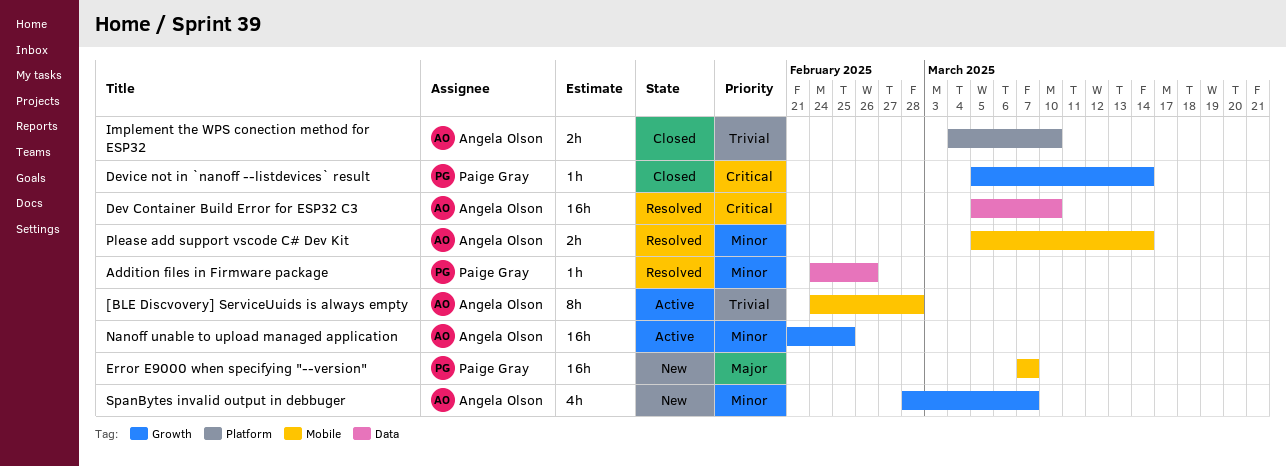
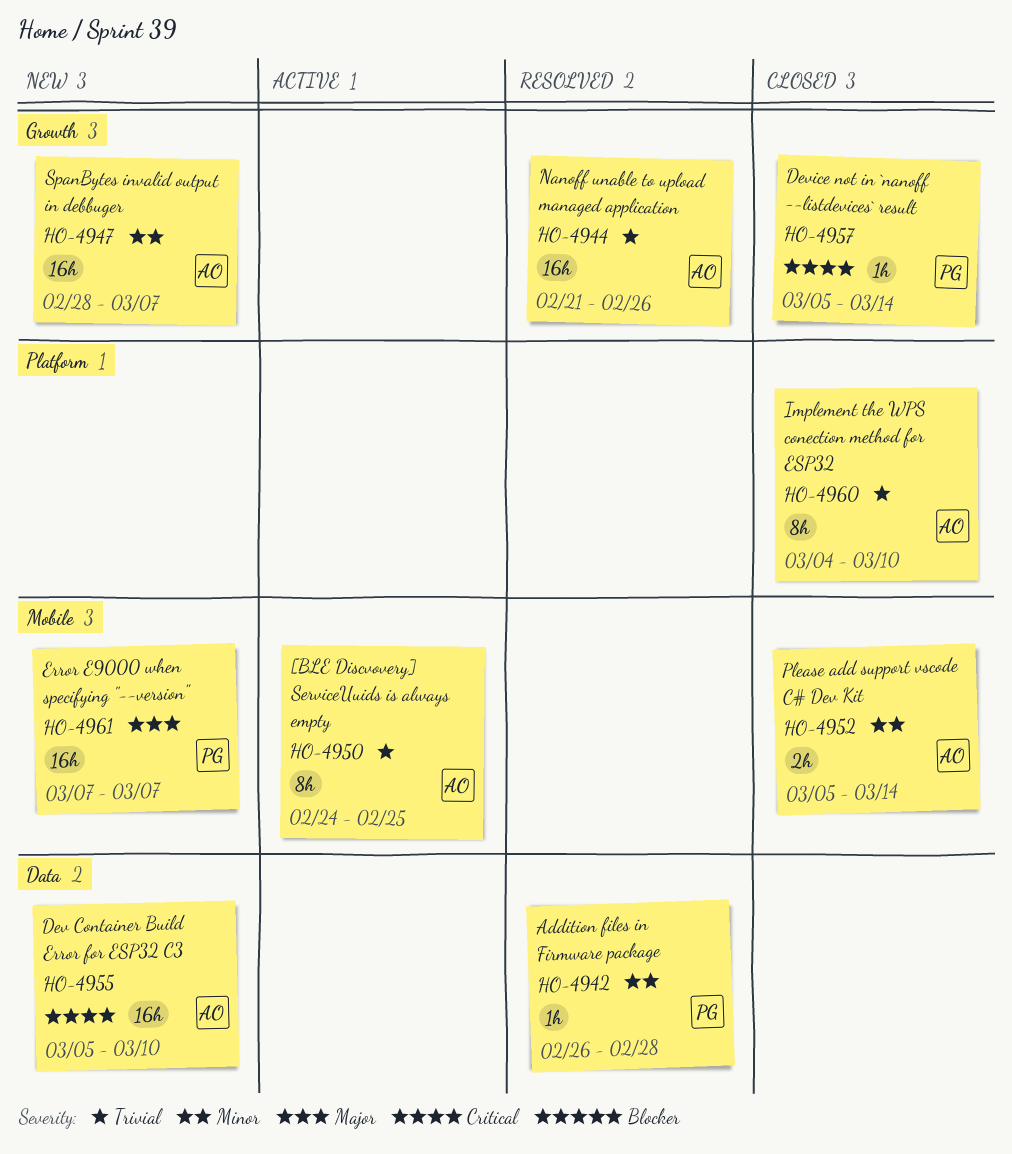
[BLE Discvovery] ServiceUuids is always empty, due: Feb 28 -> Feb 25
Addition files in Firmware package, start: Feb 24 -> Feb 26
Addition files in Firmware package, due: Feb 26 -> Feb 28
Dev Container Build Error for ESP32 C3, status: Resolved -> New
Implement the WPS conection method for ESP32, estimate: 2h -> 8h
Nanoff unable to upload managed application, status: Active -> Resolved
Nanoff unable to upload managed application, priority: Minor -> Trivial
Nanoff unable to upload managed application, due: Feb 25 -> Feb 26
Please add support vscode C# Dev Kit, status: Resolved -> Closed
SpanBytes invalid output in debbuger, estimate: 4h -> 16h

